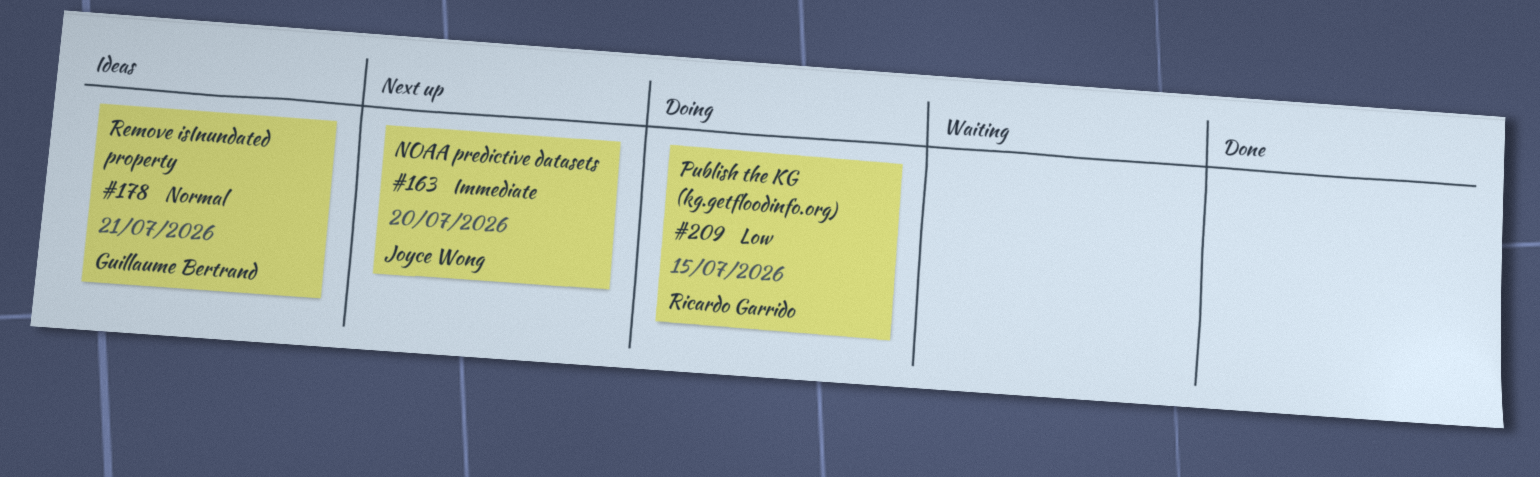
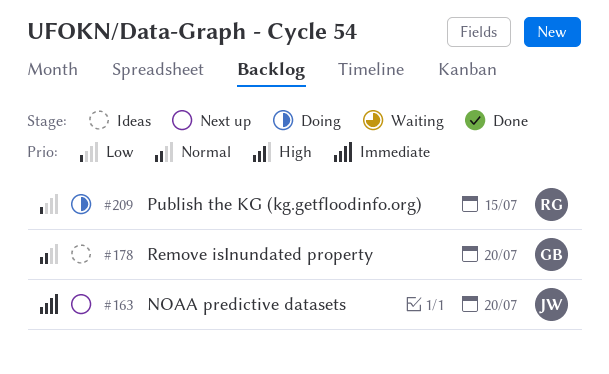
#178, due: Jul 21 -> Jul 20

